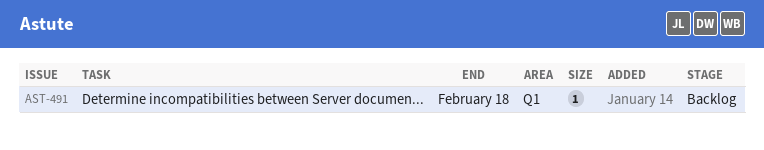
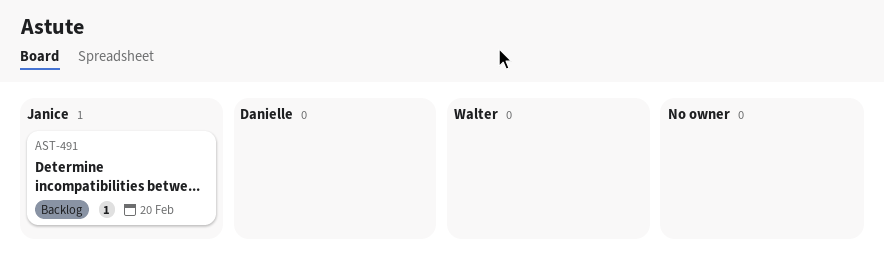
AST-491, due: Feb 18 -> Feb 20

